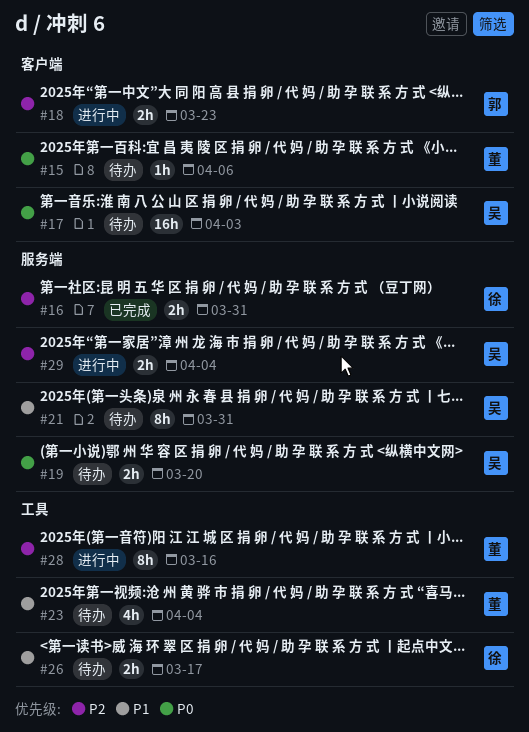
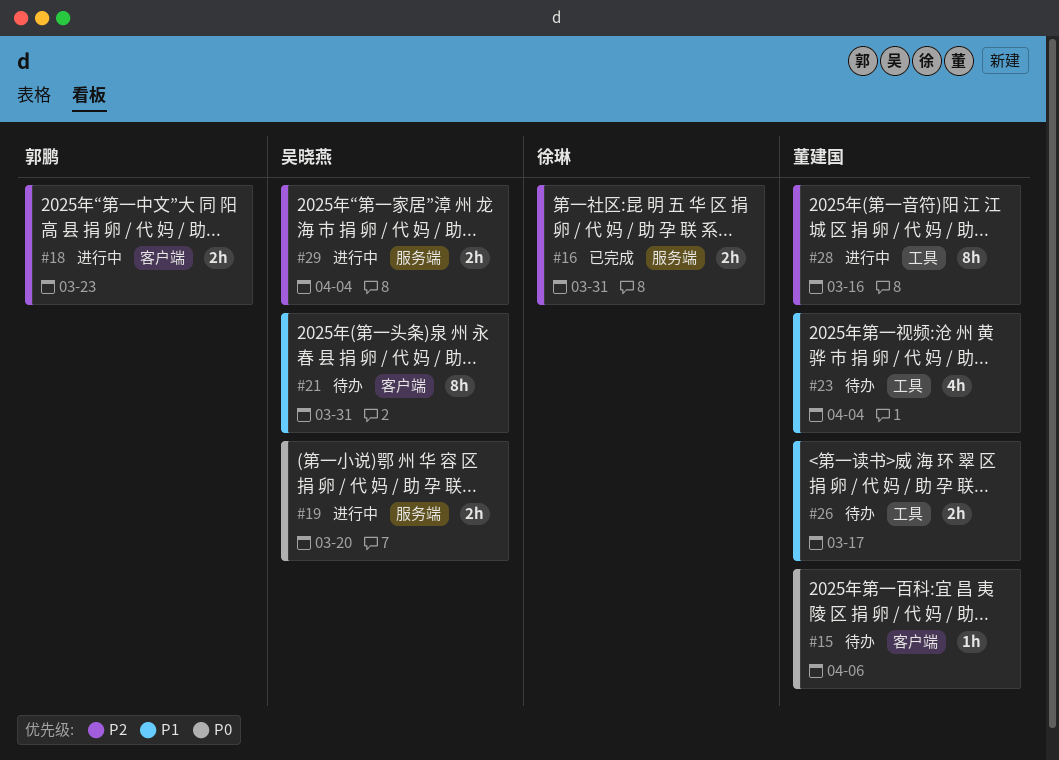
#17: present -> none
#19, status: 待办 -> 进行中
#21, label: 服务端 -> 客户端
#26, owner: 徐琳 -> 董建国

